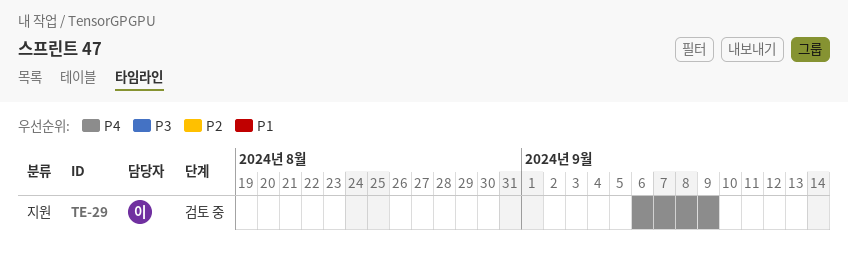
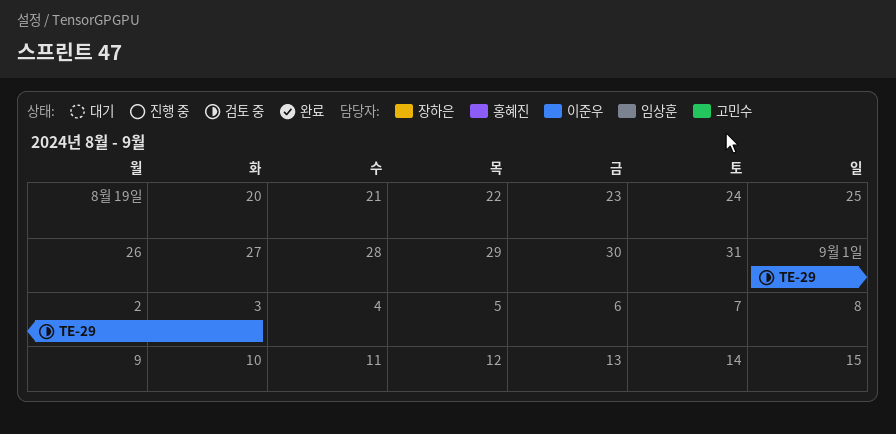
TE-29, start: Sep 6 -> Sep 1
TE-29, due: Sep 9 -> Sep 3

